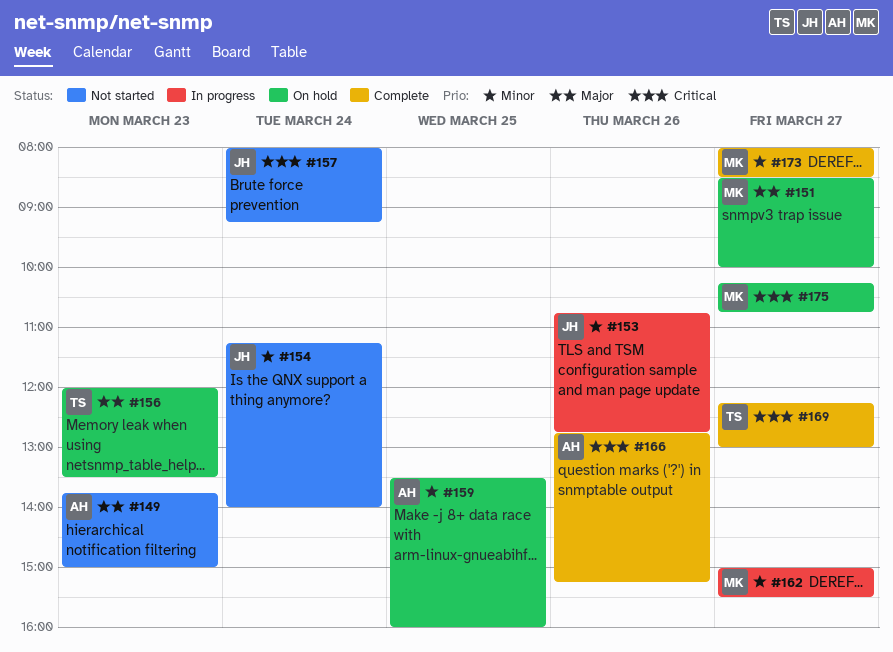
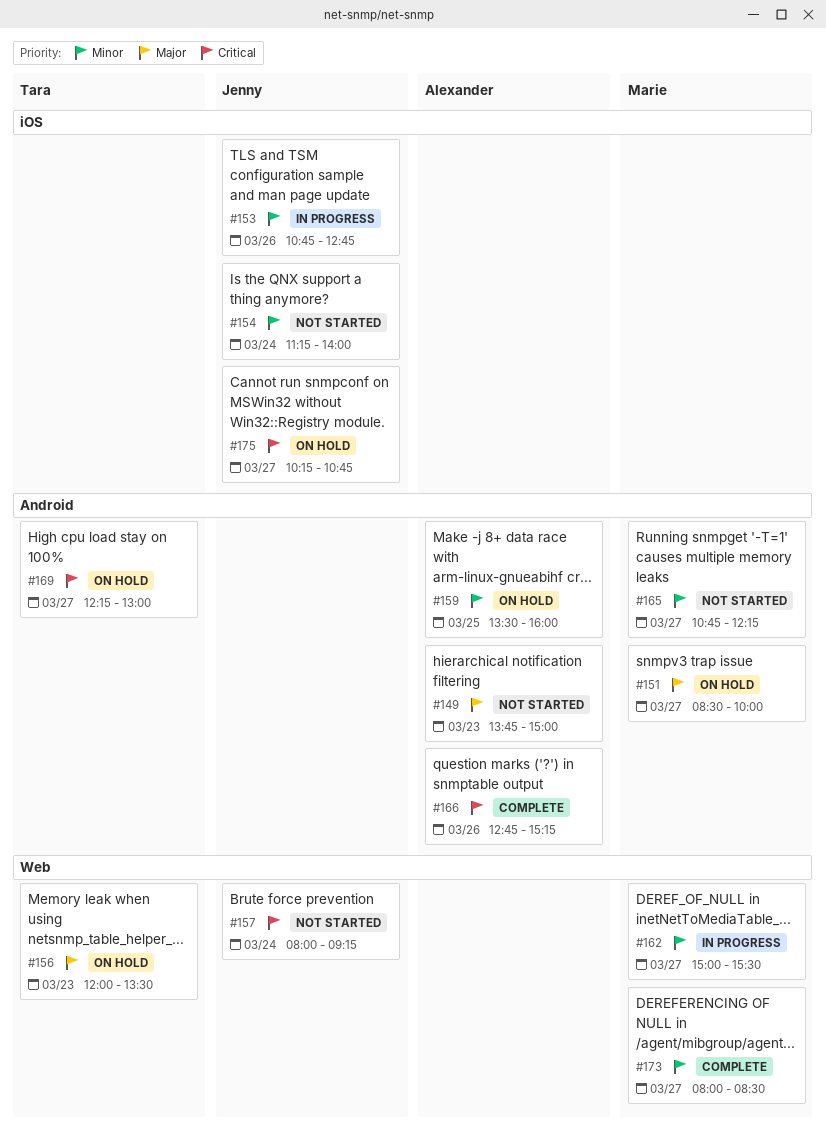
#165: none -> present
#169, status: Complete -> On hold
#175, owner: Marie -> Jenny

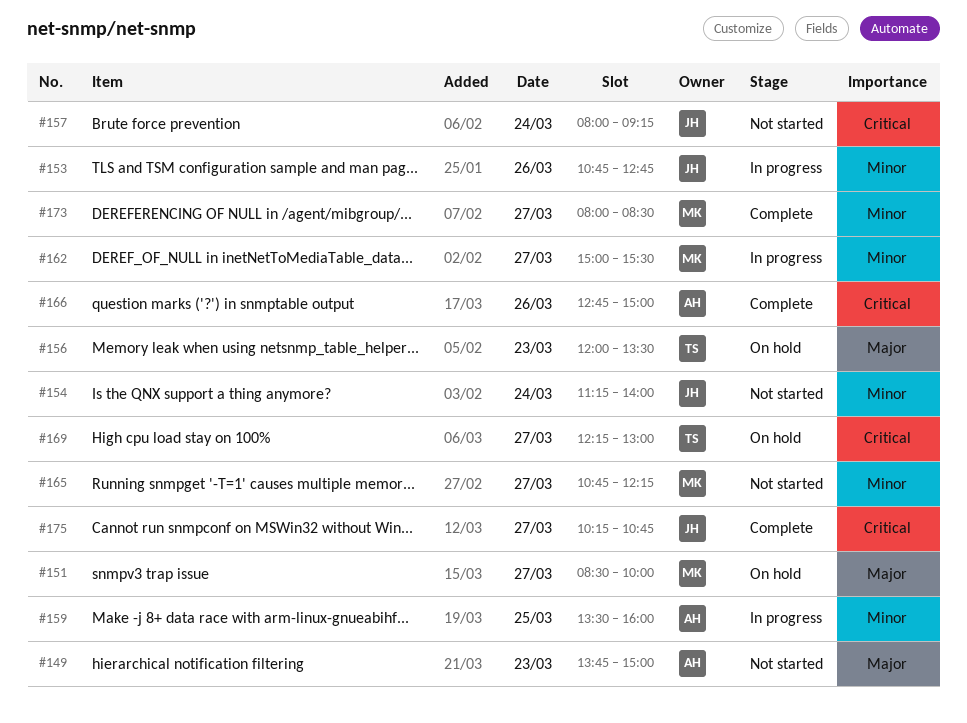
#159, status: On hold -> In progress
#166, ends: 15:15 -> 15:00
#175, status: On hold -> Complete

